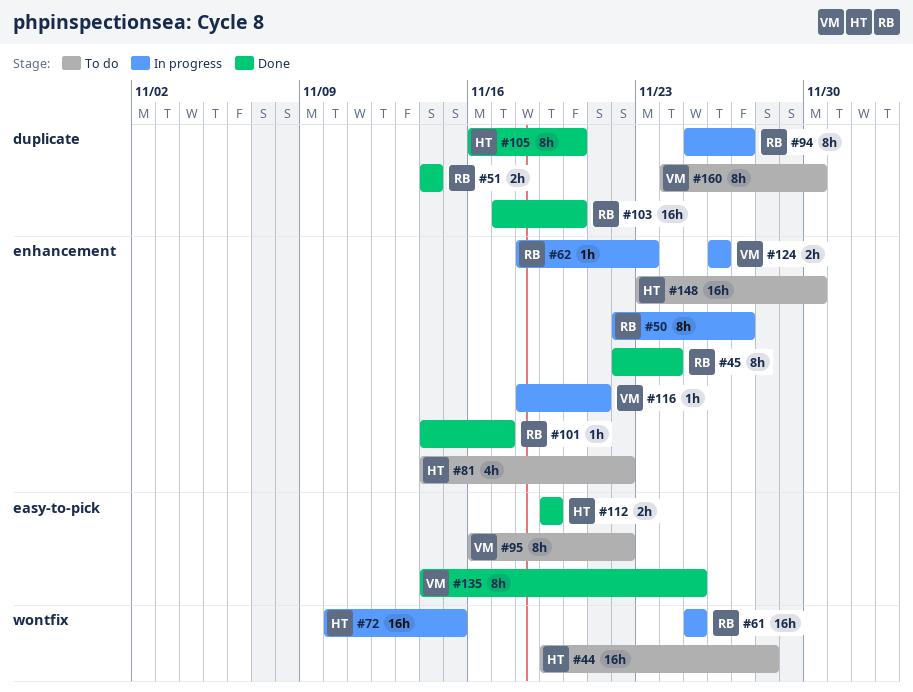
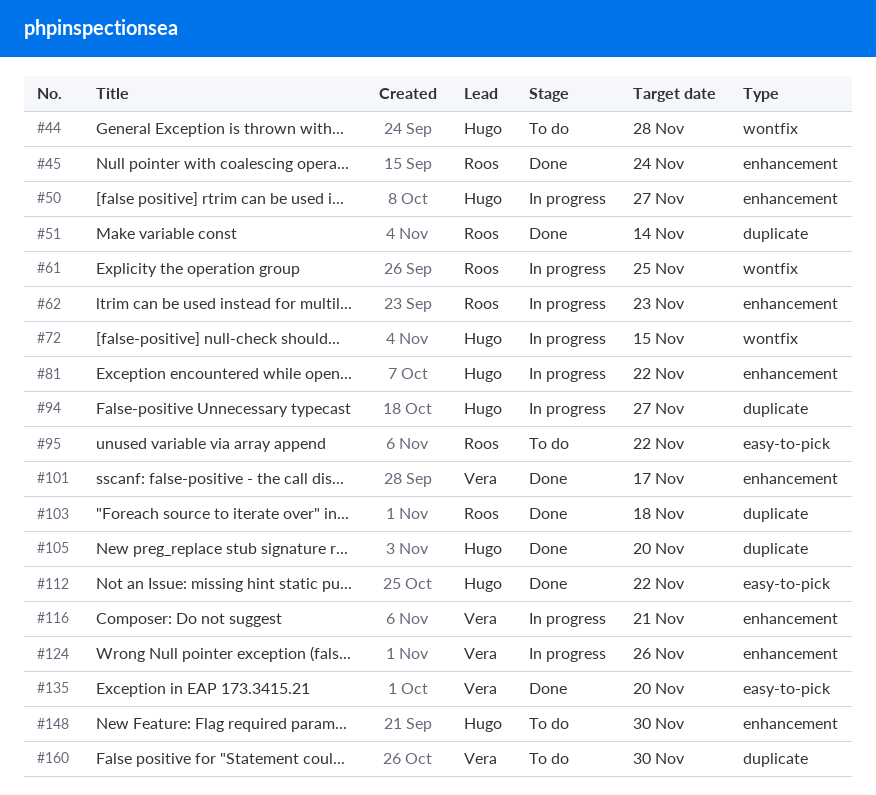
#50, owner: Roos -> Hugo
#81, status: To do -> In progress
#94, owner: Roos -> Hugo
#95, owner: Vera -> Roos
#101, owner: Roos -> Vera
#103, due: Nov 20 -> Nov 18
#112, due: Nov 19 -> Nov 22
#135, due: Nov 25 -> Nov 20

